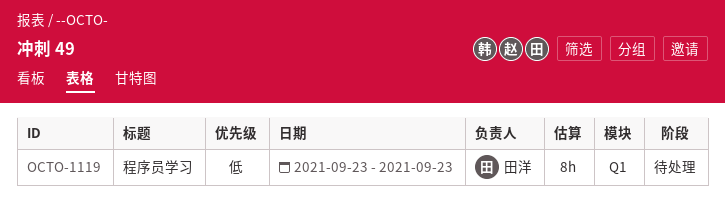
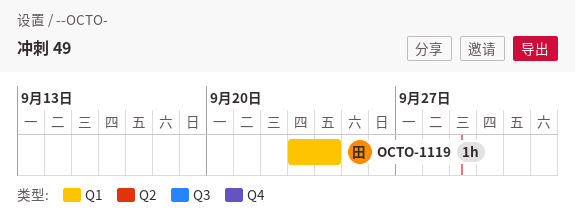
OCTO-1119, estimate: 8h -> 1h
OCTO-1119, due: Sep 23 -> Sep 24

